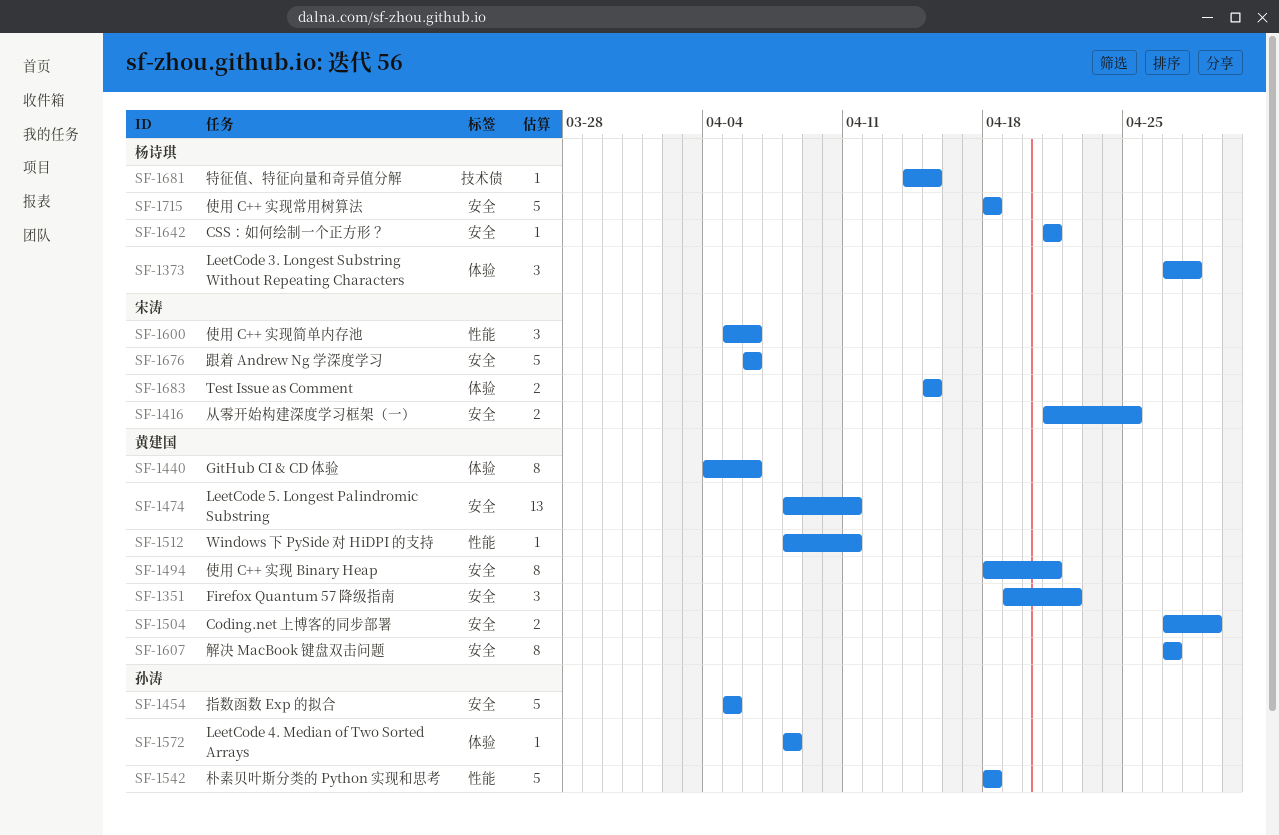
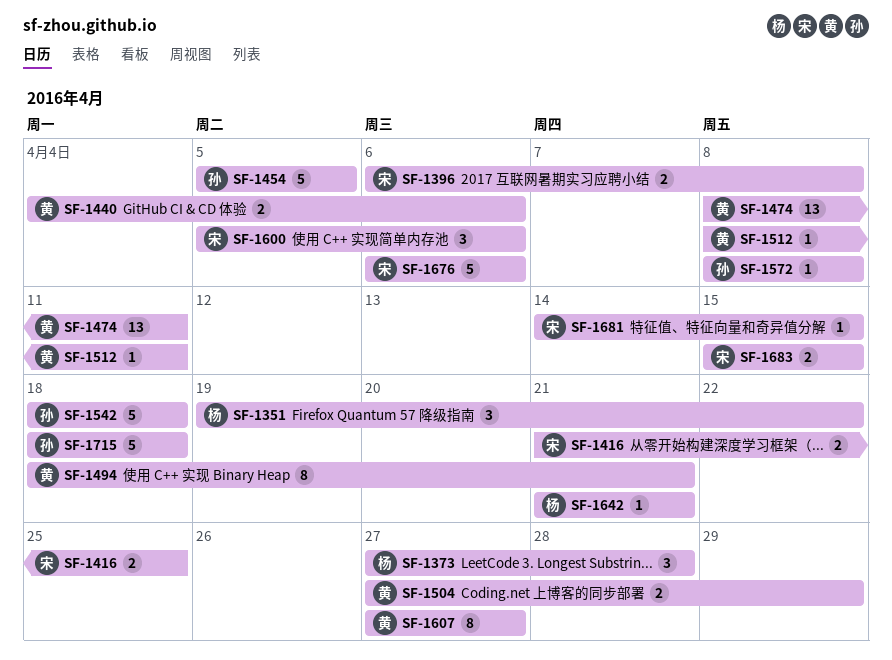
SF-1351, owner: 黄建国 -> 杨诗琪
SF-1396: none -> present
SF-1440, estimate: 8 -> 2
SF-1681, owner: 杨诗琪 -> 宋涛
SF-1715, owner: 杨诗琪 -> 孙涛

